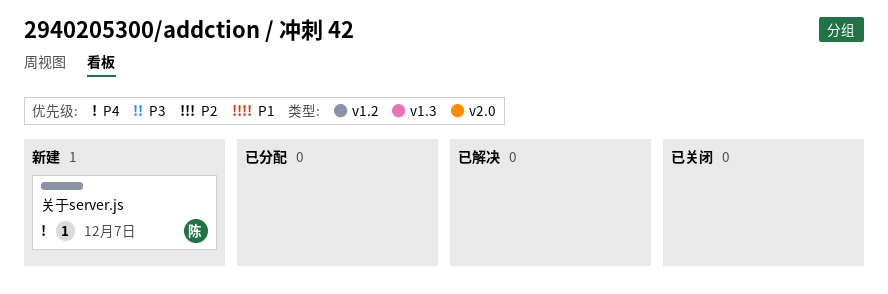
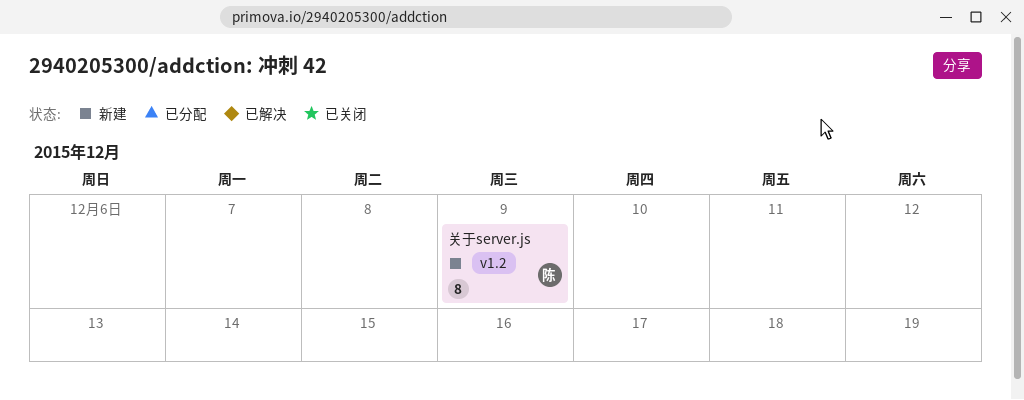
关于server.js, estimate: 1 -> 8
关于server.js, due: Dec 7 -> Dec 9

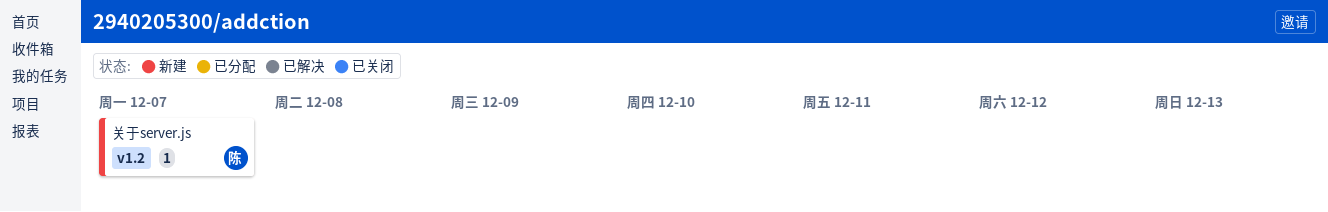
关于server.js, estimate: 8 -> 1
关于server.js, due: Dec 9 -> Dec 7

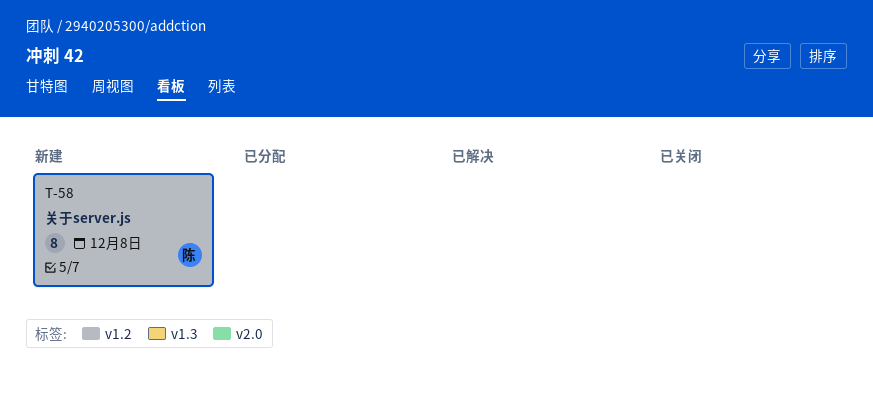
关于server.js, estimate: 1 -> 8
关于server.js, due: Dec 7 -> Dec 8

